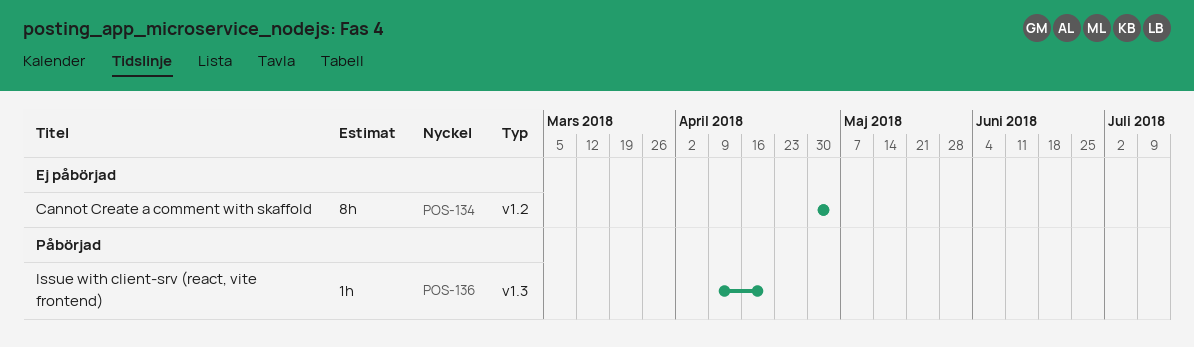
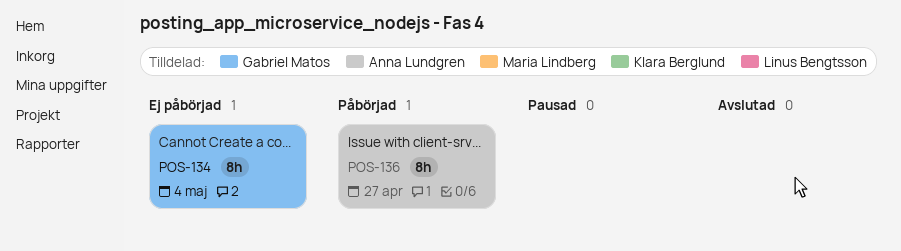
POS-136, estimate: 1h -> 8h
POS-136, due: Apr 20 -> Apr 27

